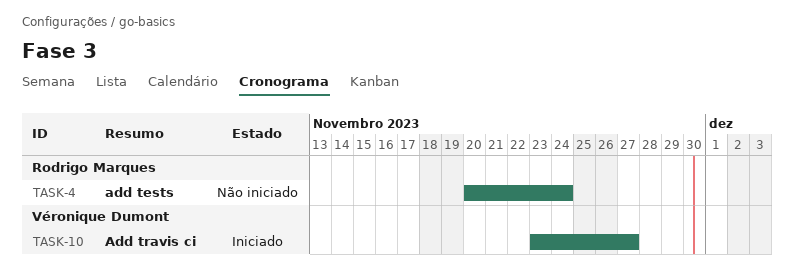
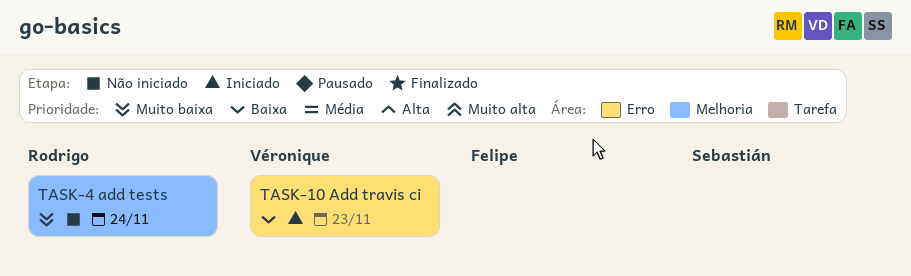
TASK-10, due: Nov 27 -> Nov 23

